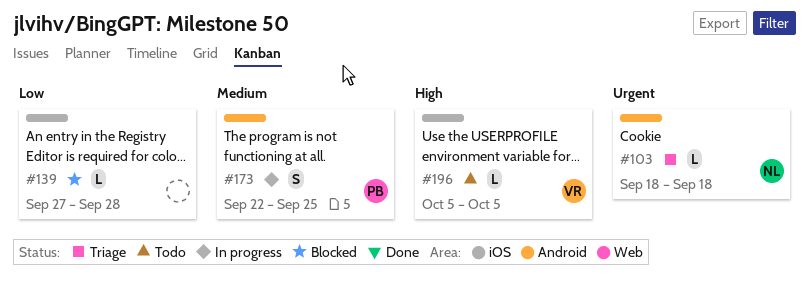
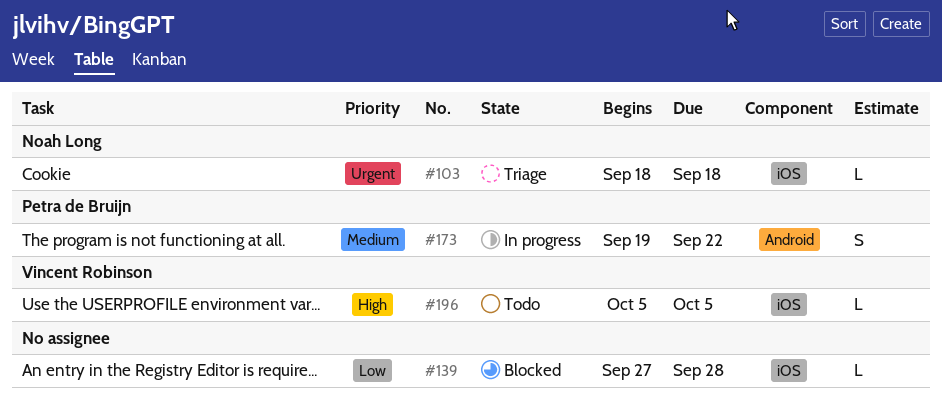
#103, label: Android -> iOS
#173, start: Sep 22 -> Sep 19
#173, due: Sep 25 -> Sep 22

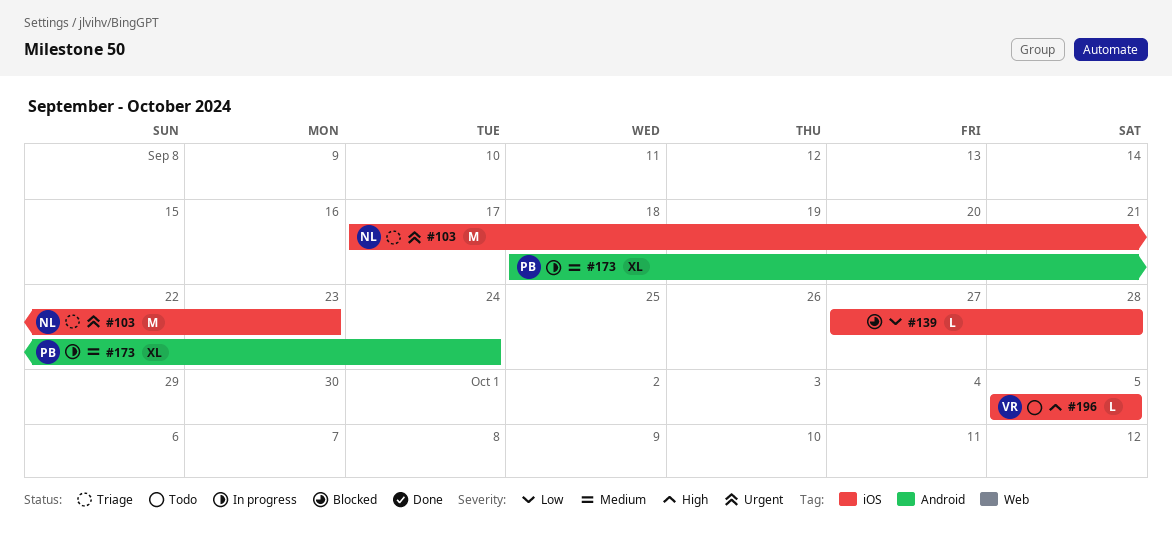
#103, estimate: L -> M
#103, start: Sep 18 -> Sep 17
#103, due: Sep 18 -> Sep 23
#173, estimate: S -> XL
#173, start: Sep 19 -> Sep 18
#173, due: Sep 22 -> Sep 24

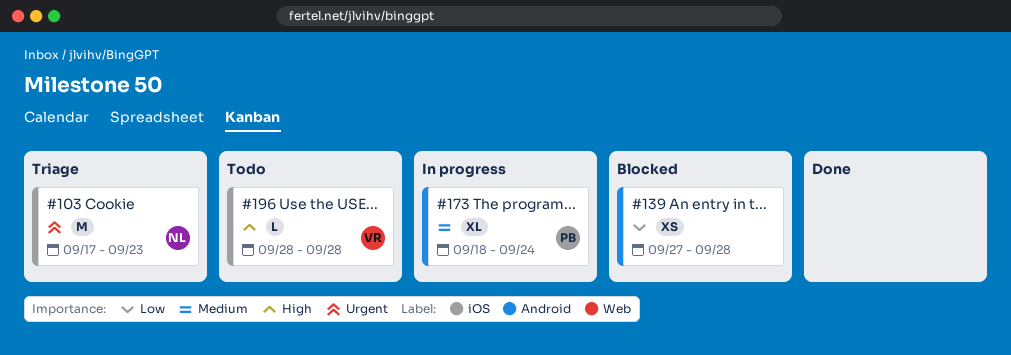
#139, label: iOS -> Android
#139, estimate: L -> XS
#196, start: Oct 5 -> Sep 28
#196, due: Oct 5 -> Sep 28

